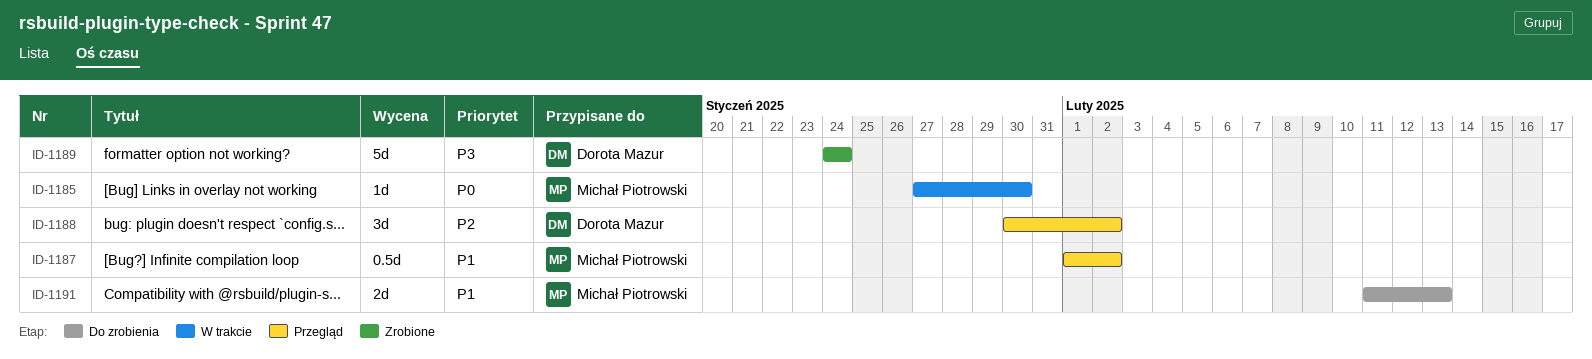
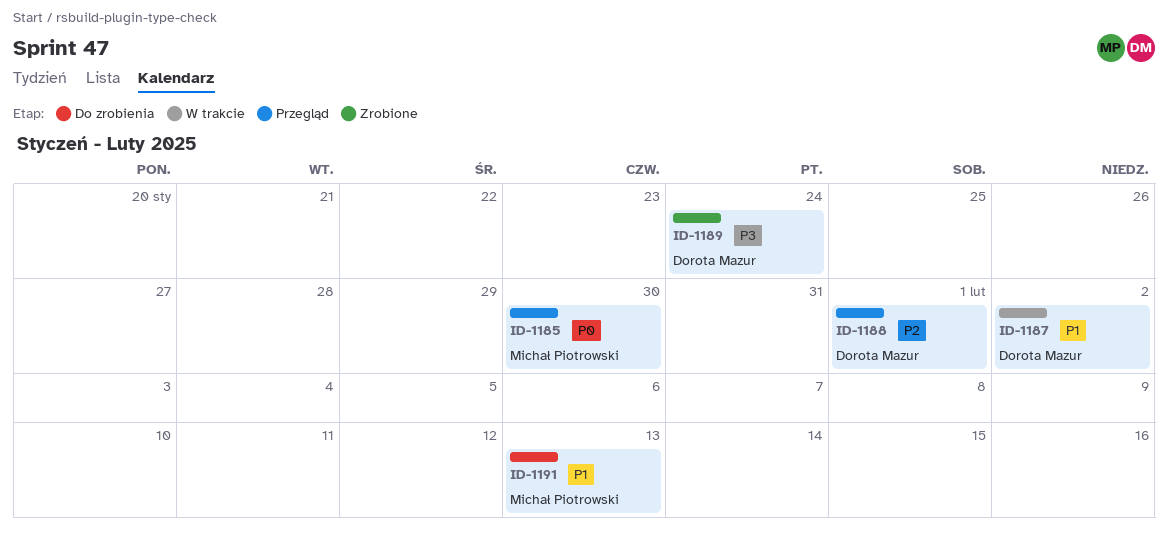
ID-1185, status: W trakcie -> Przegląd
ID-1187, status: Przegląd -> W trakcie
ID-1187, owner: Michał Piotrowski -> Dorota Mazur
ID-1188, due: Feb 2 -> Feb 1

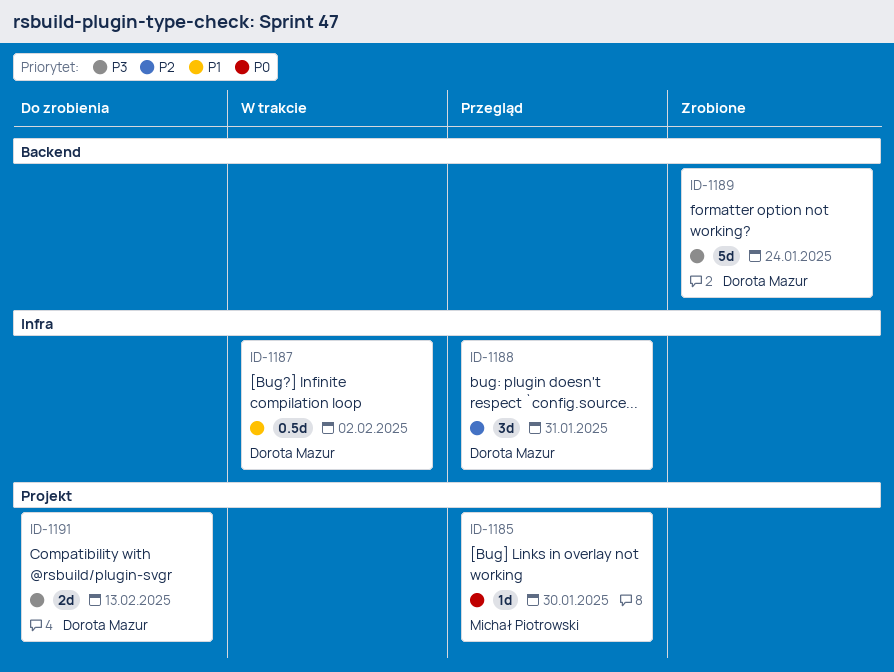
ID-1188, due: Feb 1 -> Jan 31
ID-1191, owner: Michał Piotrowski -> Dorota Mazur
ID-1191, priority: P1 -> P3

